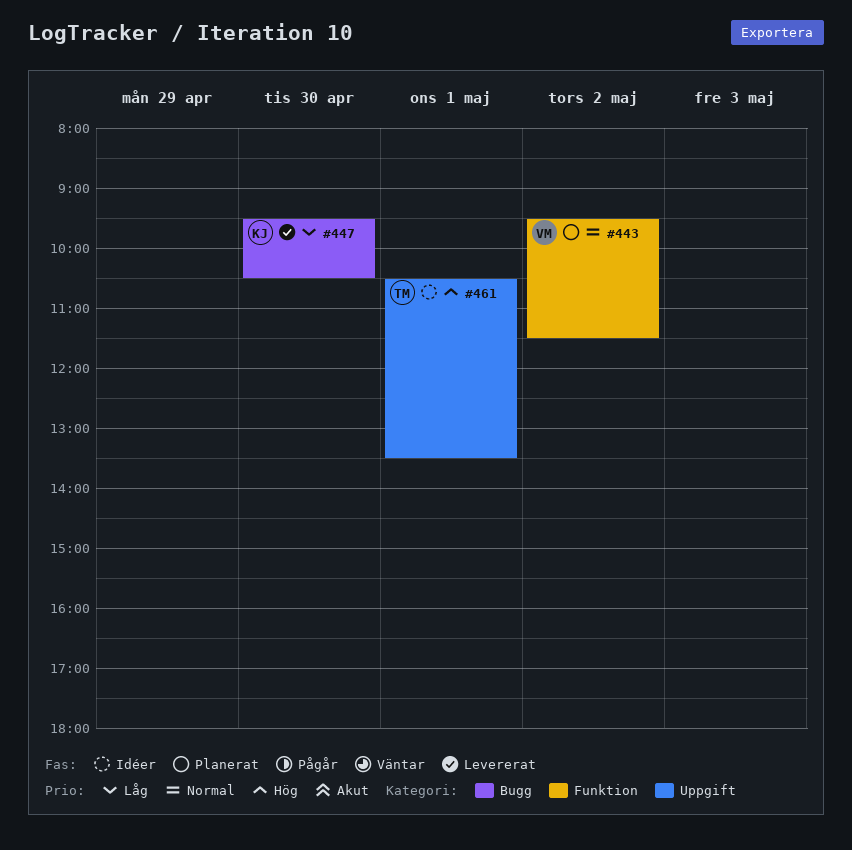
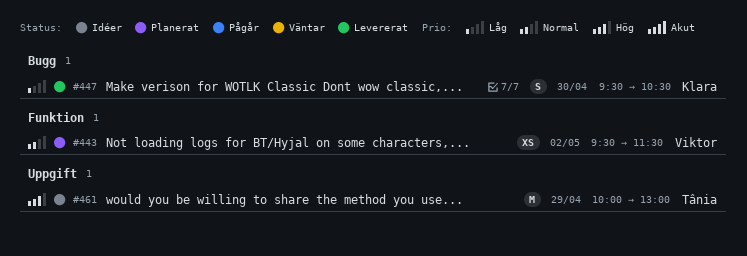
#461, day: May 1 -> Apr 29
#461, begins: 10:30 -> 10:00
#461, ends: 13:30 -> 13:00

